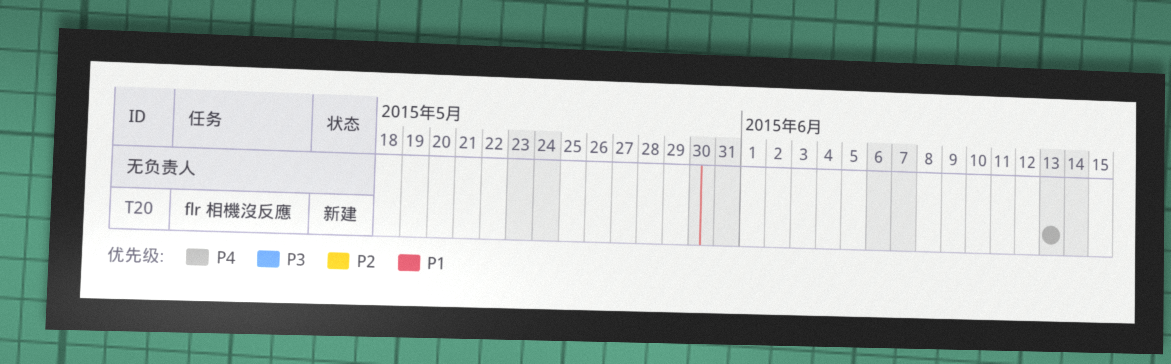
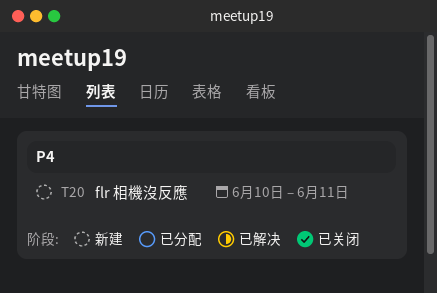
T20, start: Jun 13 -> Jun 10
T20, due: Jun 13 -> Jun 11

